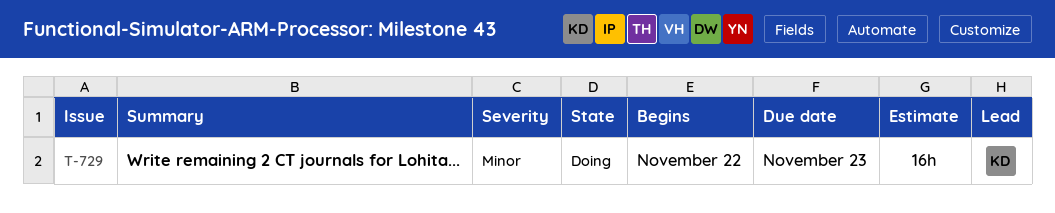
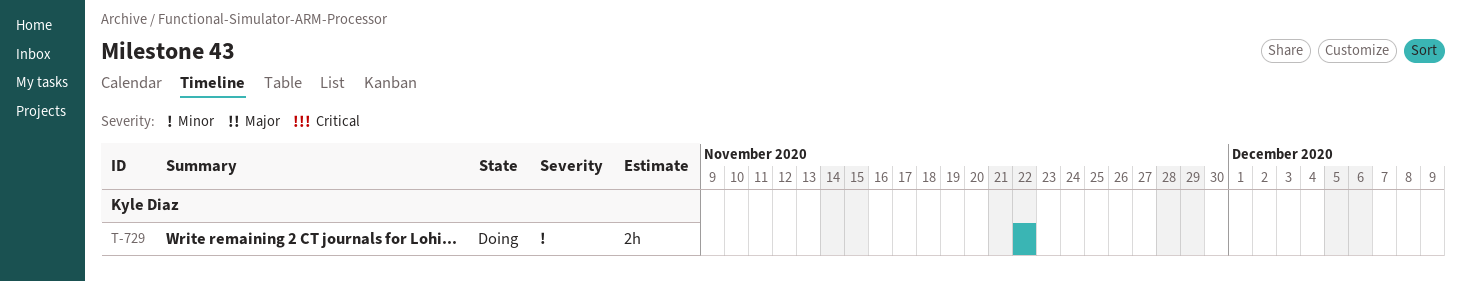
T-729, estimate: 16h -> 2h
T-729, due: Nov 23 -> Nov 22

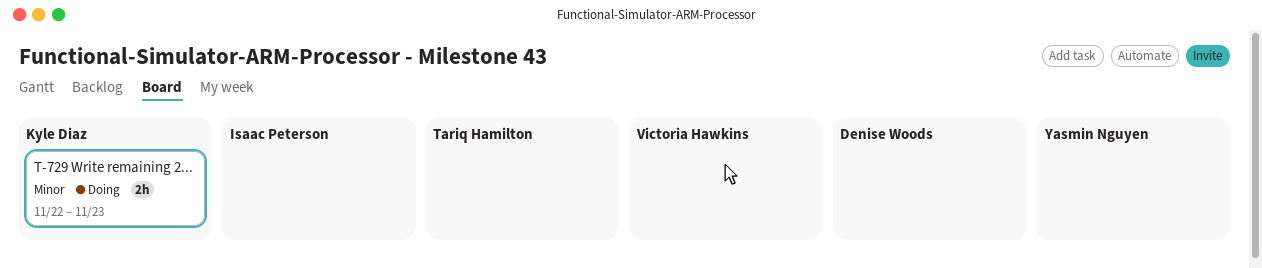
T-729, due: Nov 22 -> Nov 23

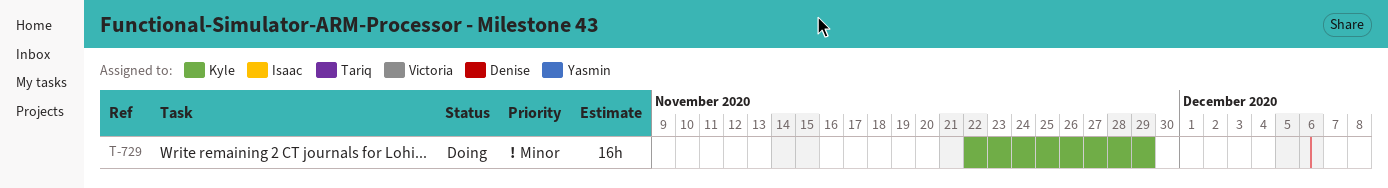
T-729, estimate: 2h -> 16h
T-729, due: Nov 23 -> Nov 29

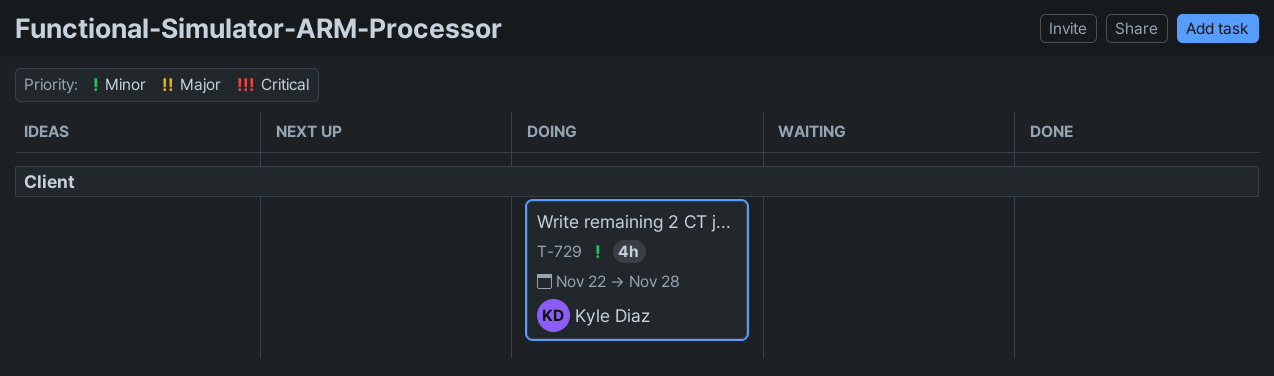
T-729, estimate: 16h -> 4h
T-729, due: Nov 29 -> Nov 28

